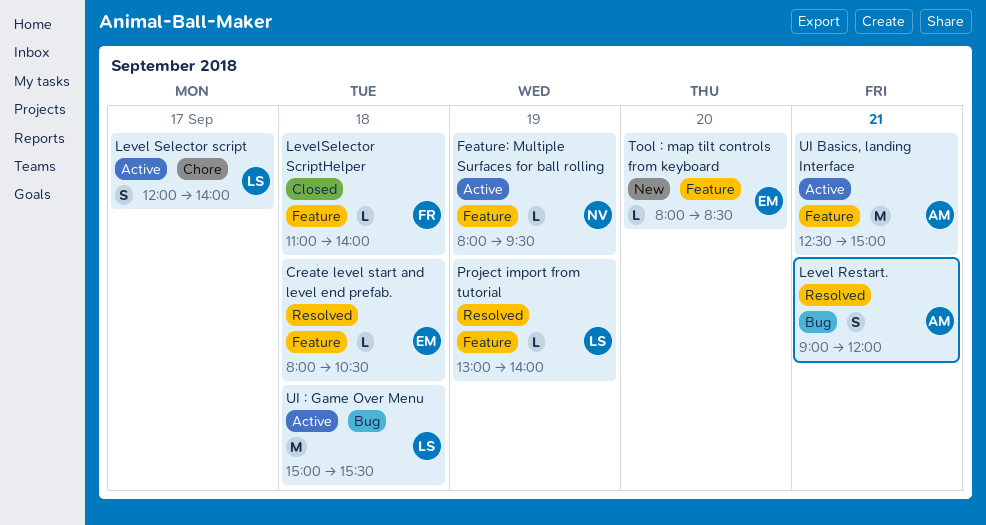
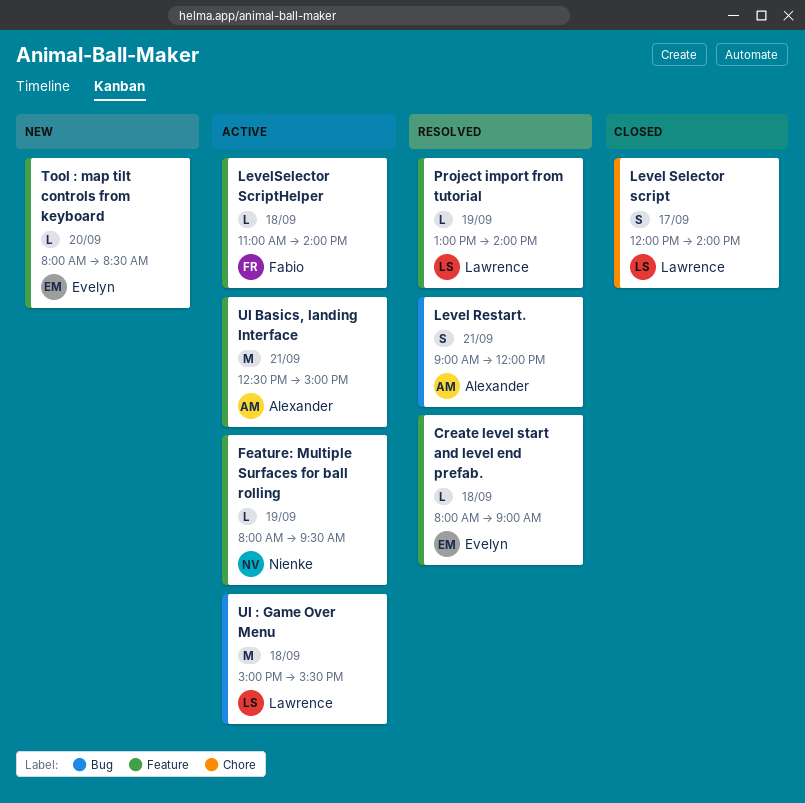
Create level start and level end prefab., ends: 10:30 -> 09:00
Level Selector script, status: Active -> Closed
LevelSelector ScriptHelper, status: Closed -> Active

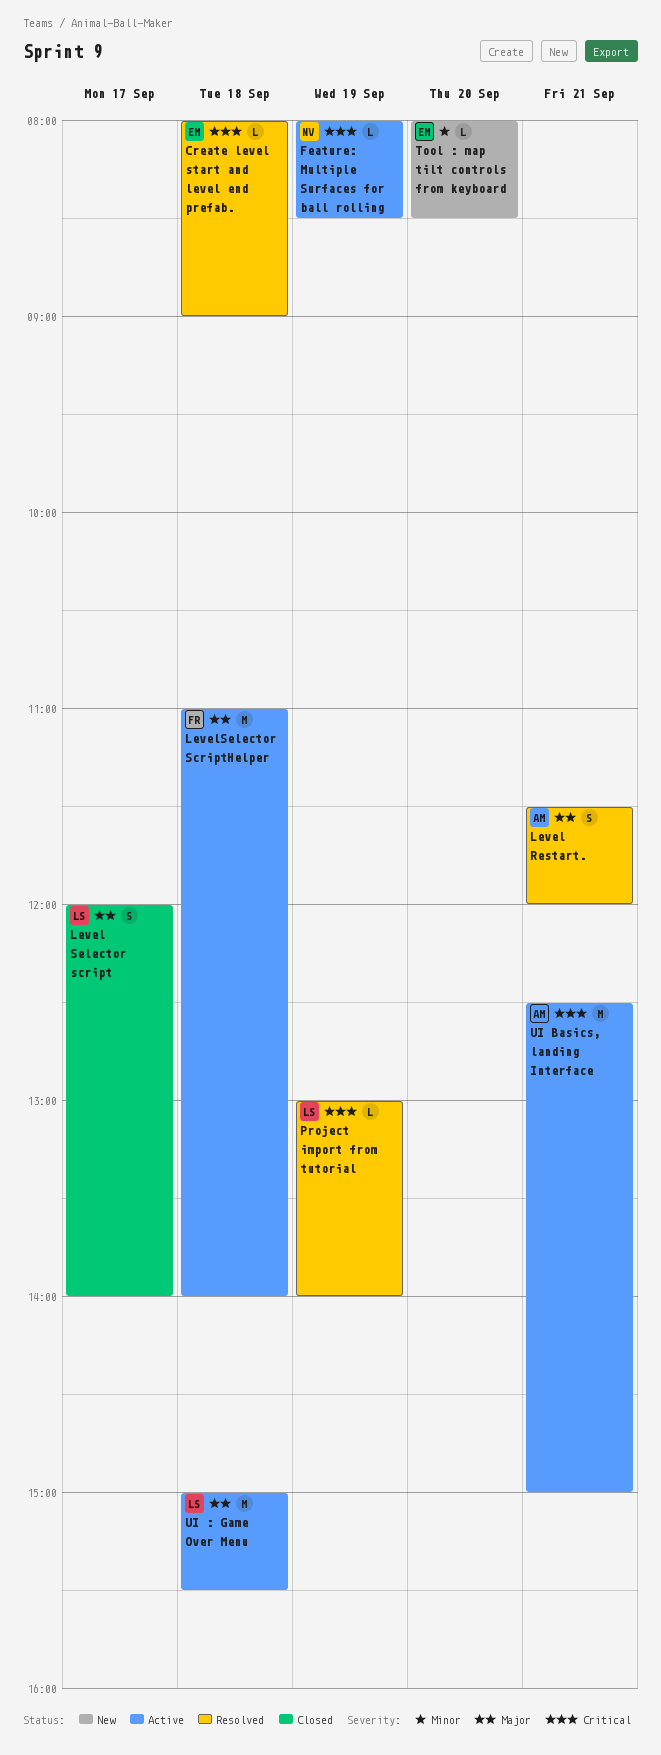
Feature: Multiple Surfaces for ball rolling, ends: 09:30 -> 08:30
Level Restart., begins: 09:00 -> 11:30
LevelSelector ScriptHelper, estimate: L -> M

